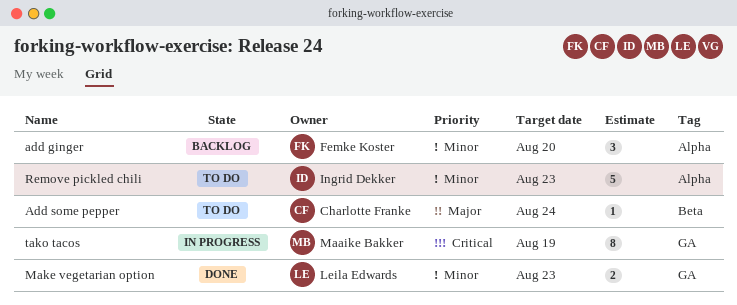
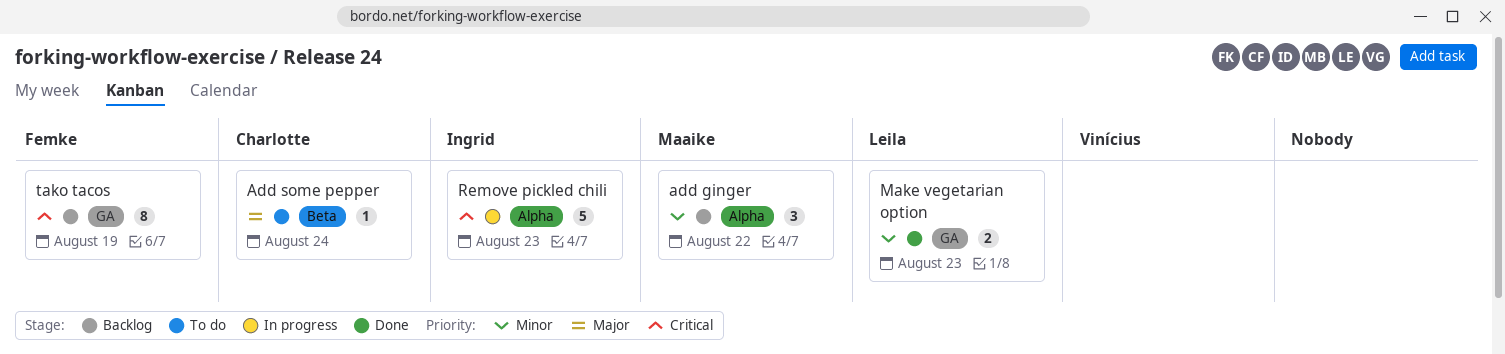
add ginger, owner: Femke Koster -> Maaike Bakker
add ginger, due: Aug 20 -> Aug 22
Remove pickled chili, status: To do -> In progress
Remove pickled chili, priority: Minor -> Critical
tako tacos, status: In progress -> Backlog
tako tacos, owner: Maaike Bakker -> Femke Koster

